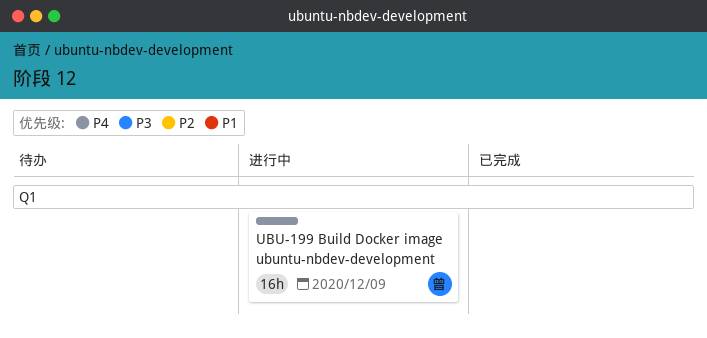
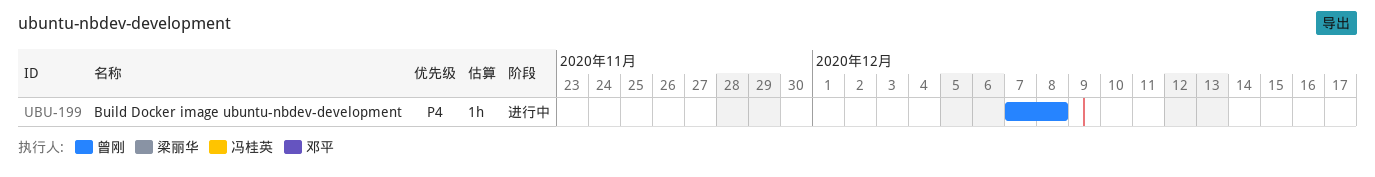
UBU-199, estimate: 16h -> 1h
UBU-199, due: Dec 9 -> Dec 8

